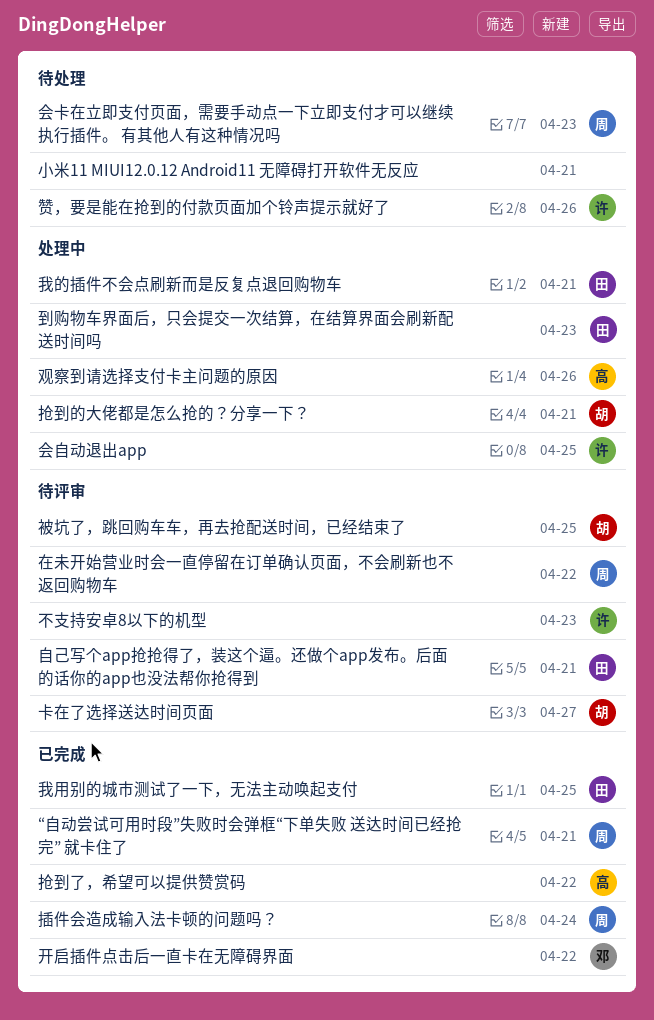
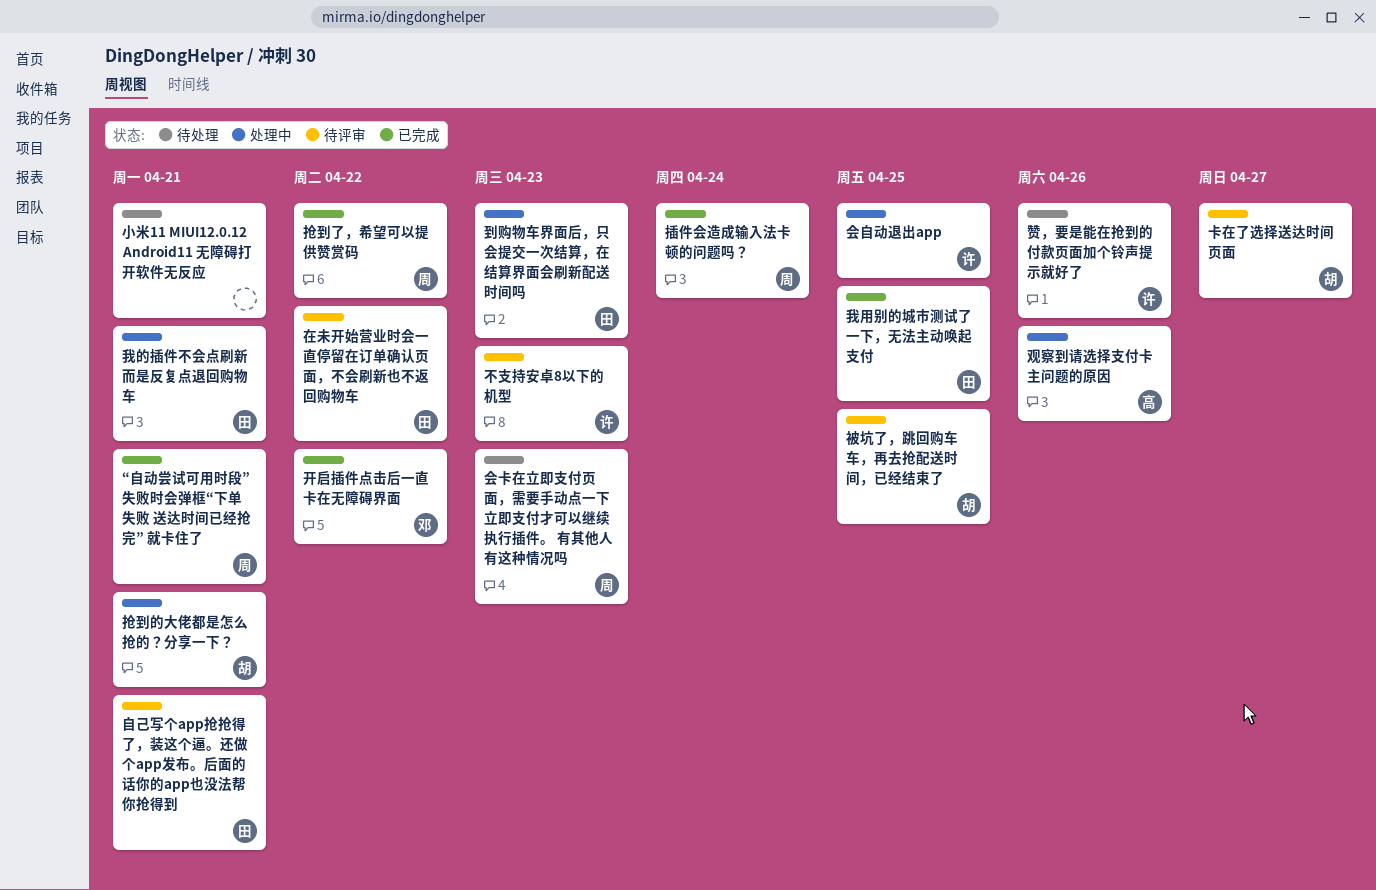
在未开始营业时会一直停留在订单确认页面，不会刷新也不返回购物车, owner: 周 -> 田
抢到了，希望可以提供赞赏码, owner: 高 -> 周

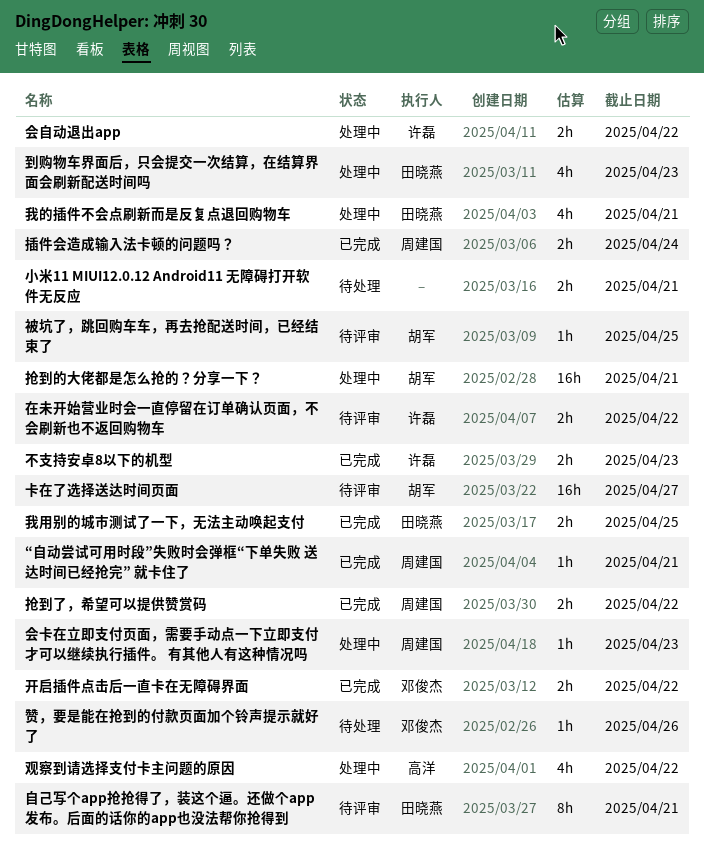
不支持安卓8以下的机型, status: 待评审 -> 已完成
会卡在立即支付页面，需要手动点一下立即支付才可以继续执行插件。 有其他人有这种情况吗, status: 待处理 -> 处理中
会自动退出app, due: Apr 25 -> Apr 22
在未开始营业时会一直停留在订单确认页面，不会刷新也不返回购物车, owner: 田晓燕 -> 许磊
观察到请选择支付卡主问题的原因, due: Apr 26 -> Apr 22
赞，要是能在抢到的付款页面加个铃声提示就好了, owner: 许磊 -> 邓俊杰

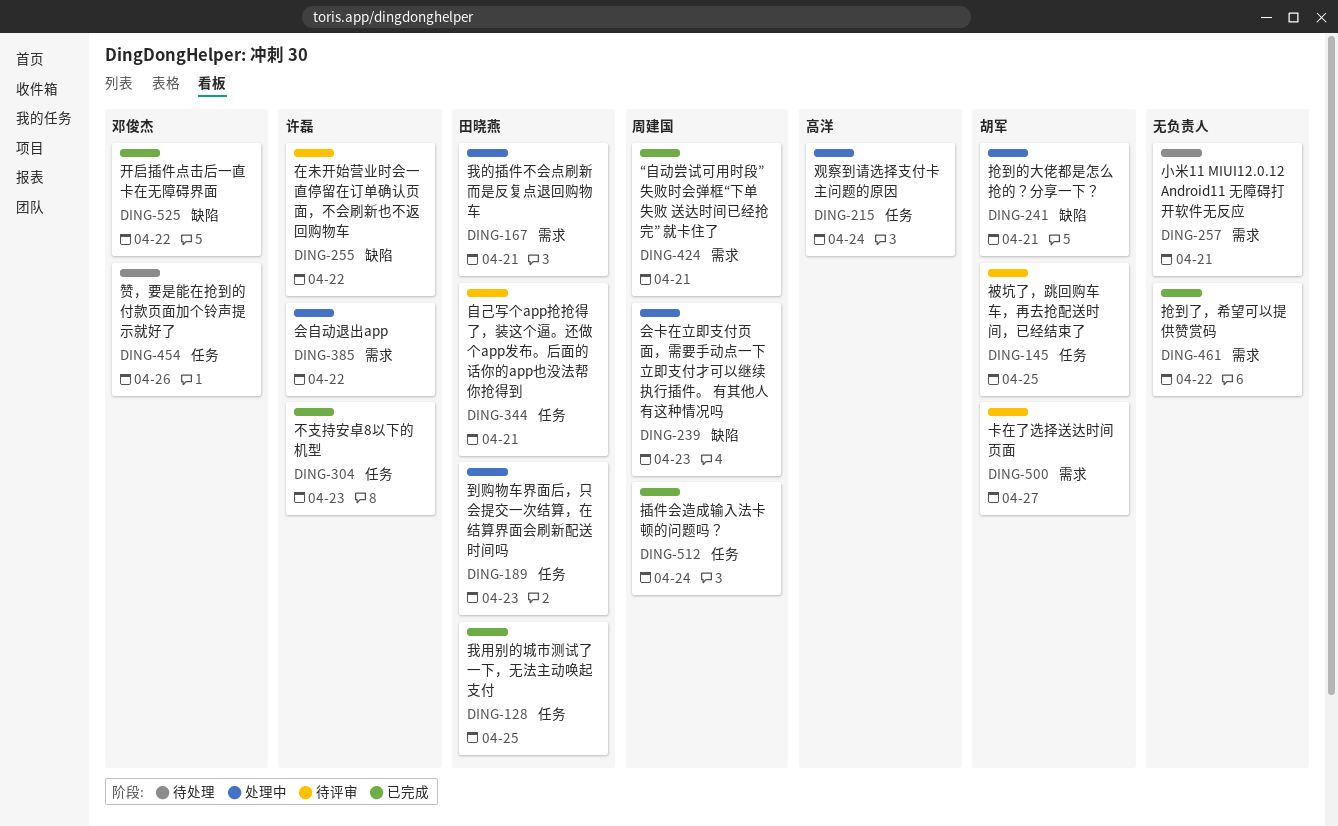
抢到了，希望可以提供赞赏码, owner: 周建国 -> none
观察到请选择支付卡主问题的原因, due: Apr 22 -> Apr 24

